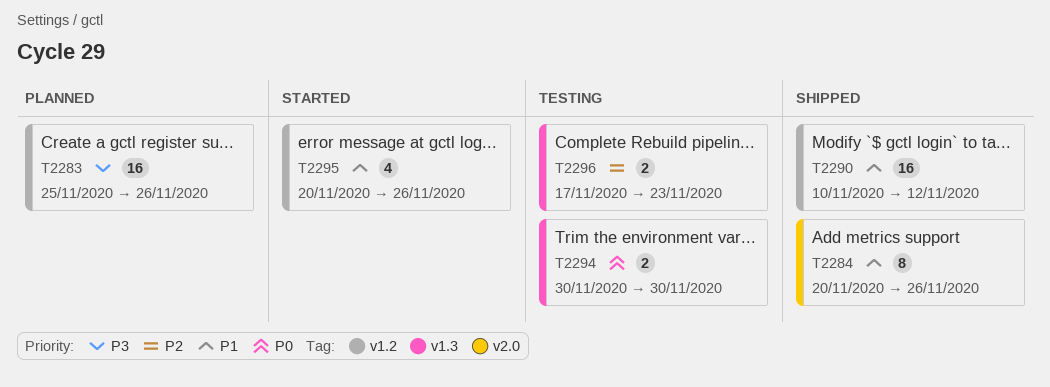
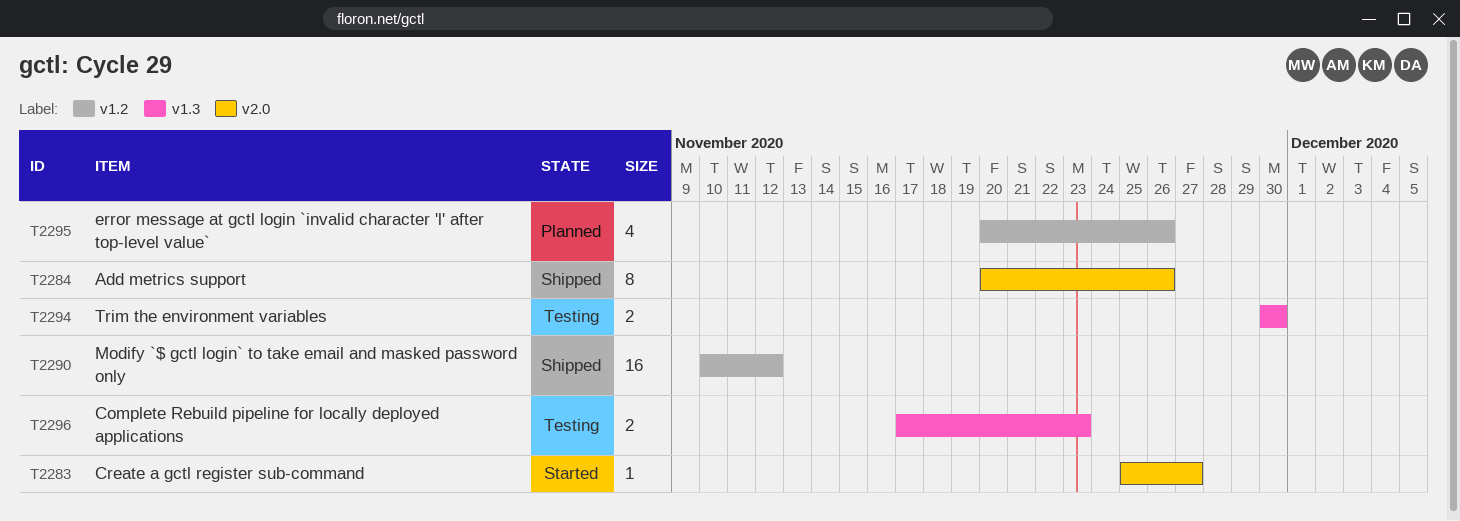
T2283, status: Planned -> Started
T2283, label: v1.2 -> v2.0
T2283, estimate: 16 -> 1
T2283, due: Nov 26 -> Nov 27
T2295, status: Started -> Planned

